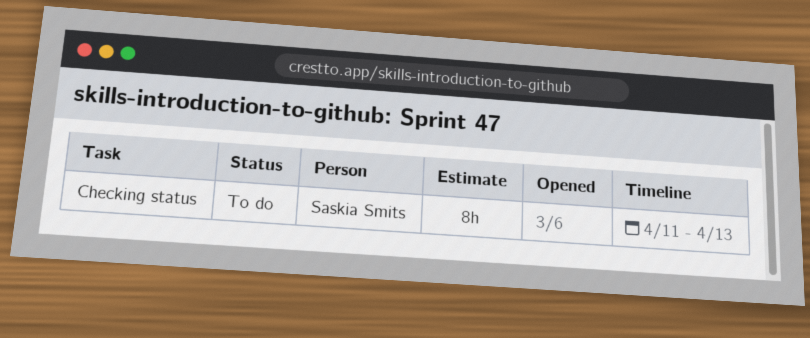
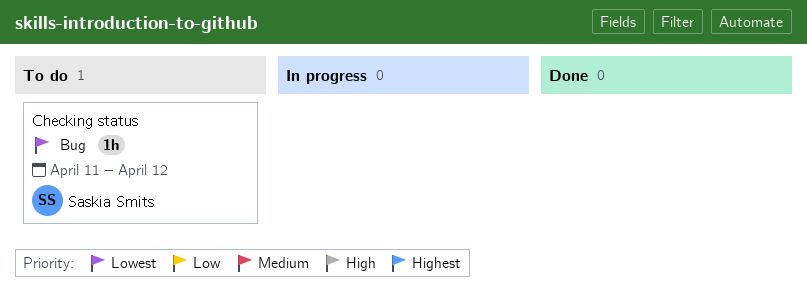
Checking status, estimate: 8h -> 1h
Checking status, due: Apr 13 -> Apr 12

